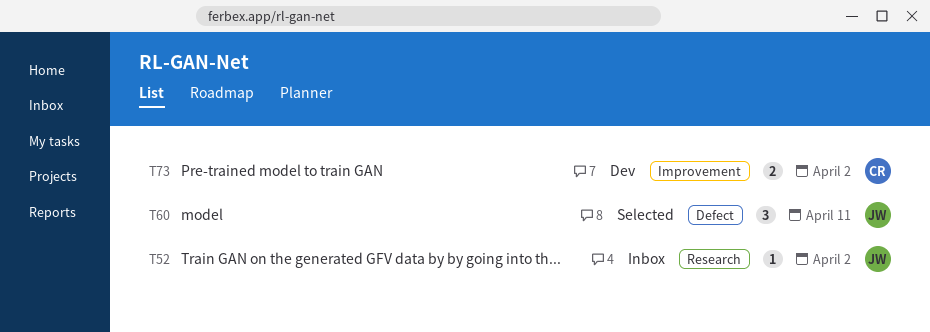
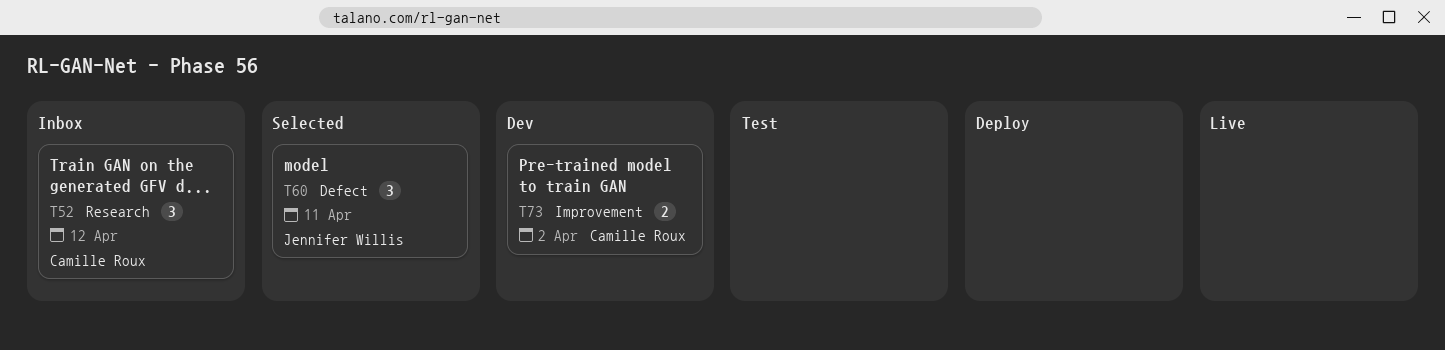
T52, owner: Jennifer Willis -> Camille Roux
T52, estimate: 1 -> 3
T52, due: Apr 2 -> Apr 12

